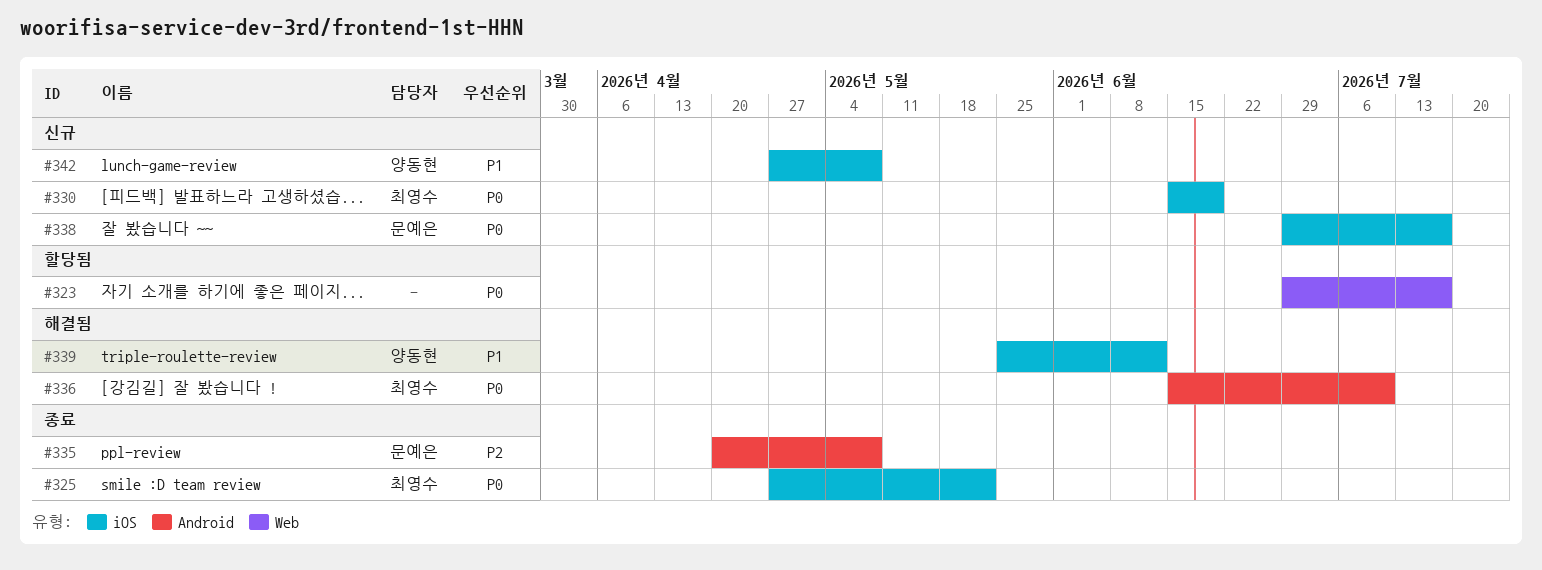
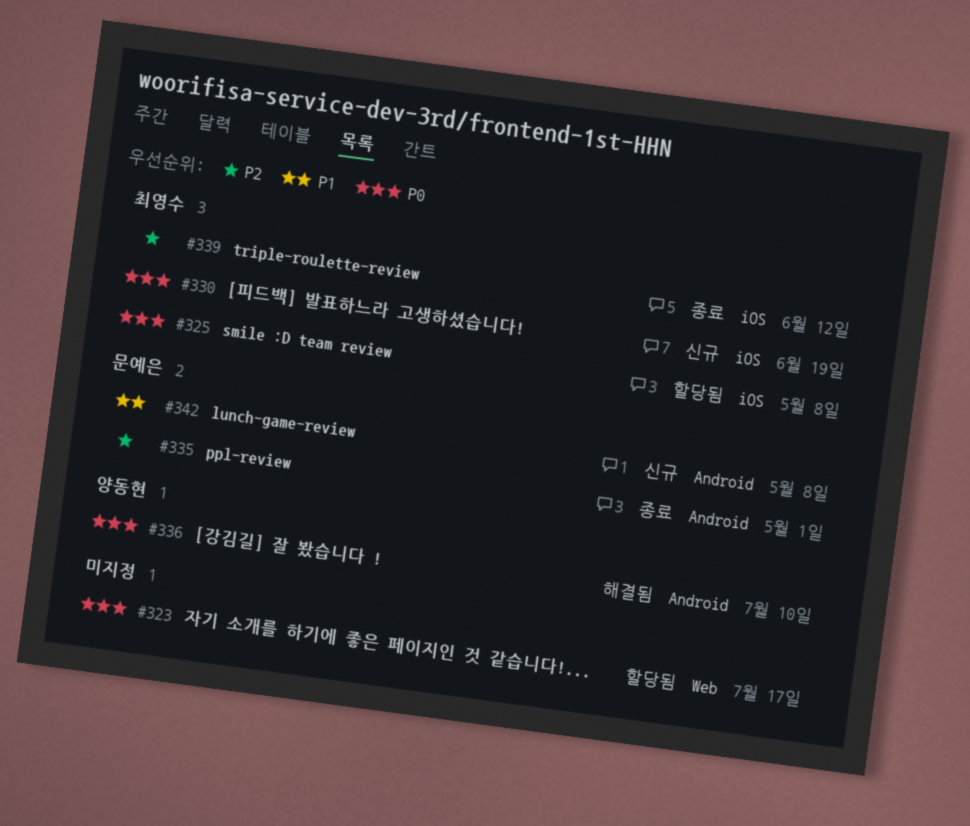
#325, status: 종료 -> 할당됨
#325, due: May 22 -> May 8
#335, due: May 8 -> May 1
#336, owner: 최영수 -> 양동현
#338: present -> none
#339, status: 해결됨 -> 종료
#339, owner: 양동현 -> 최영수
#339, priority: P1 -> P2
#342, owner: 양동현 -> 문예은
#342, label: iOS -> Android

